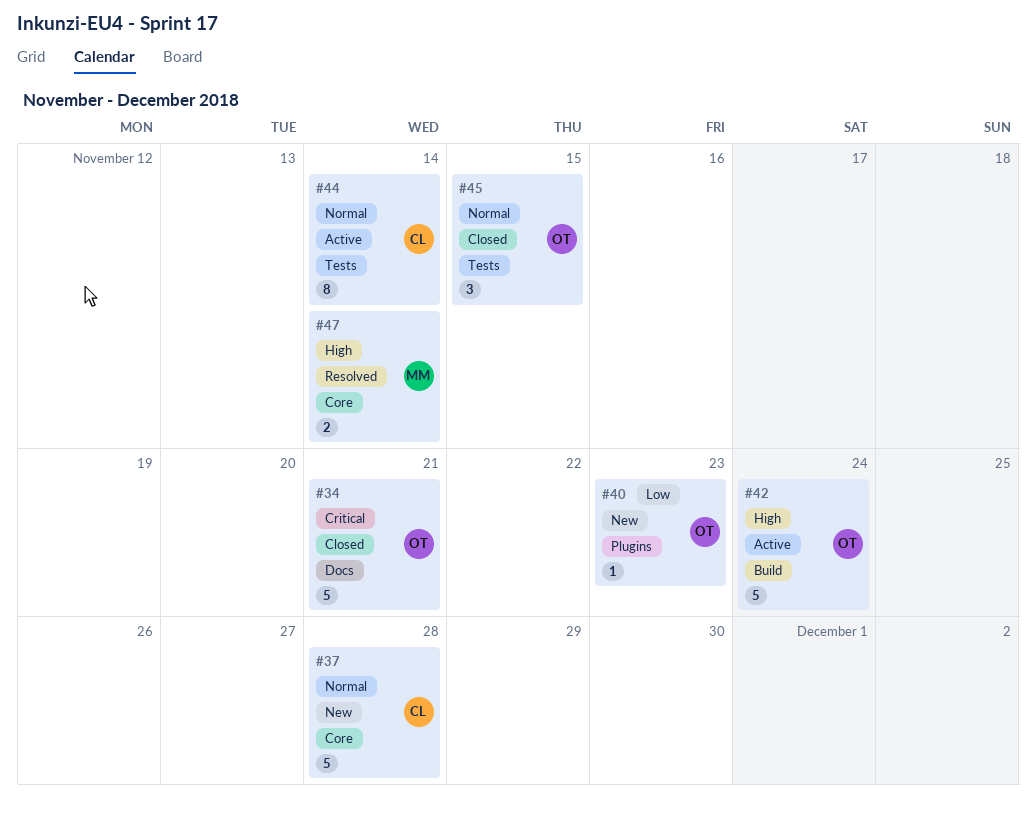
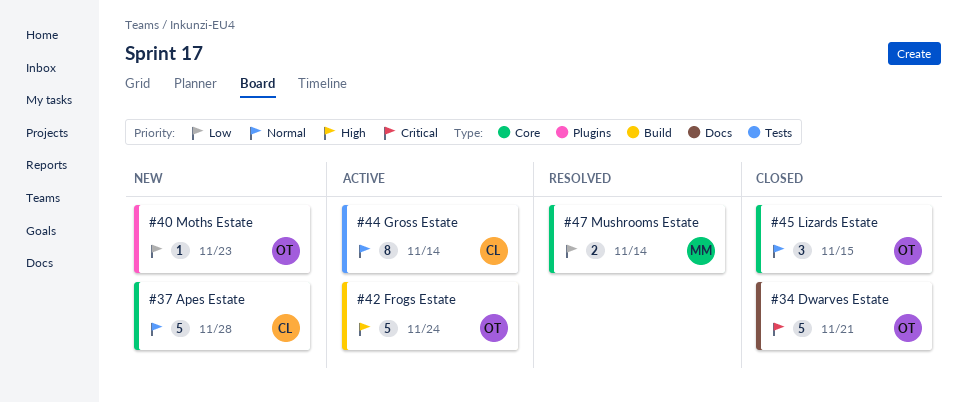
#45, label: Tests -> Core
#47, priority: High -> Low

